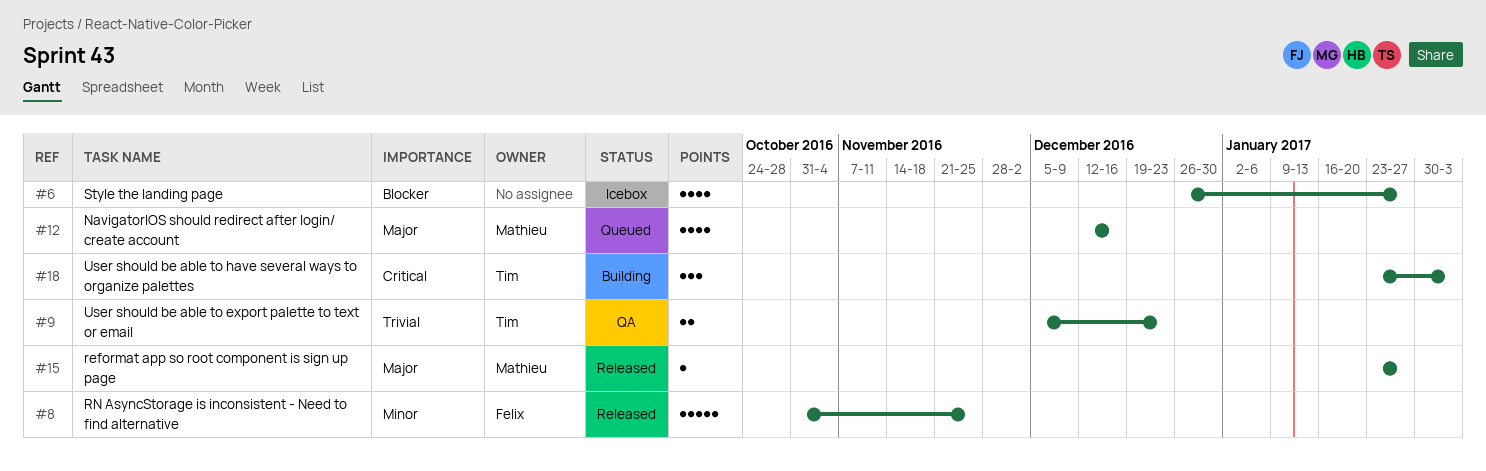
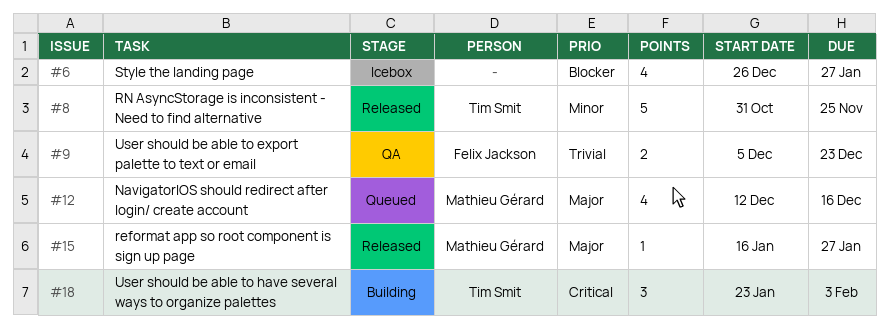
#8, owner: Felix Jackson -> Tim Smit
#9, owner: Tim Smit -> Felix Jackson
#15, start: Jan 23 -> Jan 16

